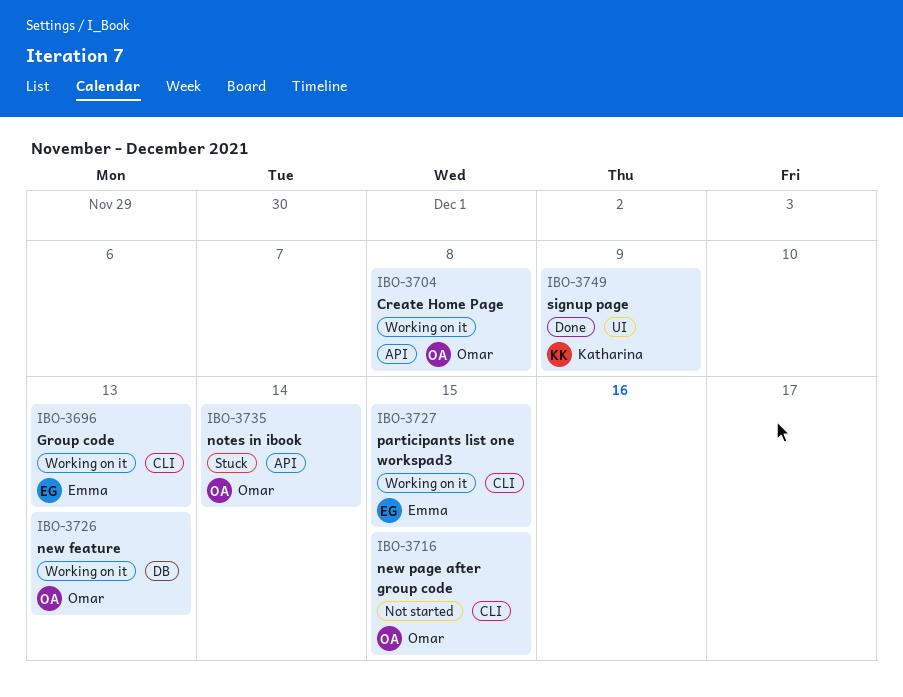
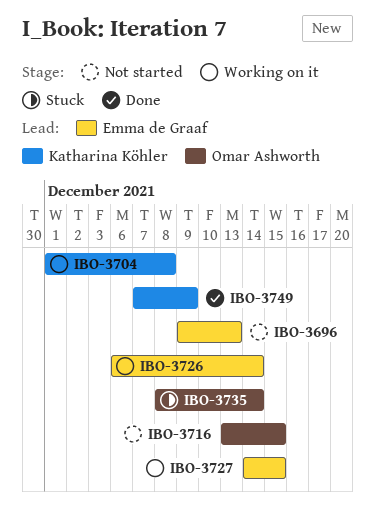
IBO-3696, status: Working on it -> Not started
IBO-3704, owner: Omar Ashworth -> Katharina Köhler
IBO-3726, owner: Omar Ashworth -> Emma de Graaf
IBO-3726, due: Dec 13 -> Dec 14

